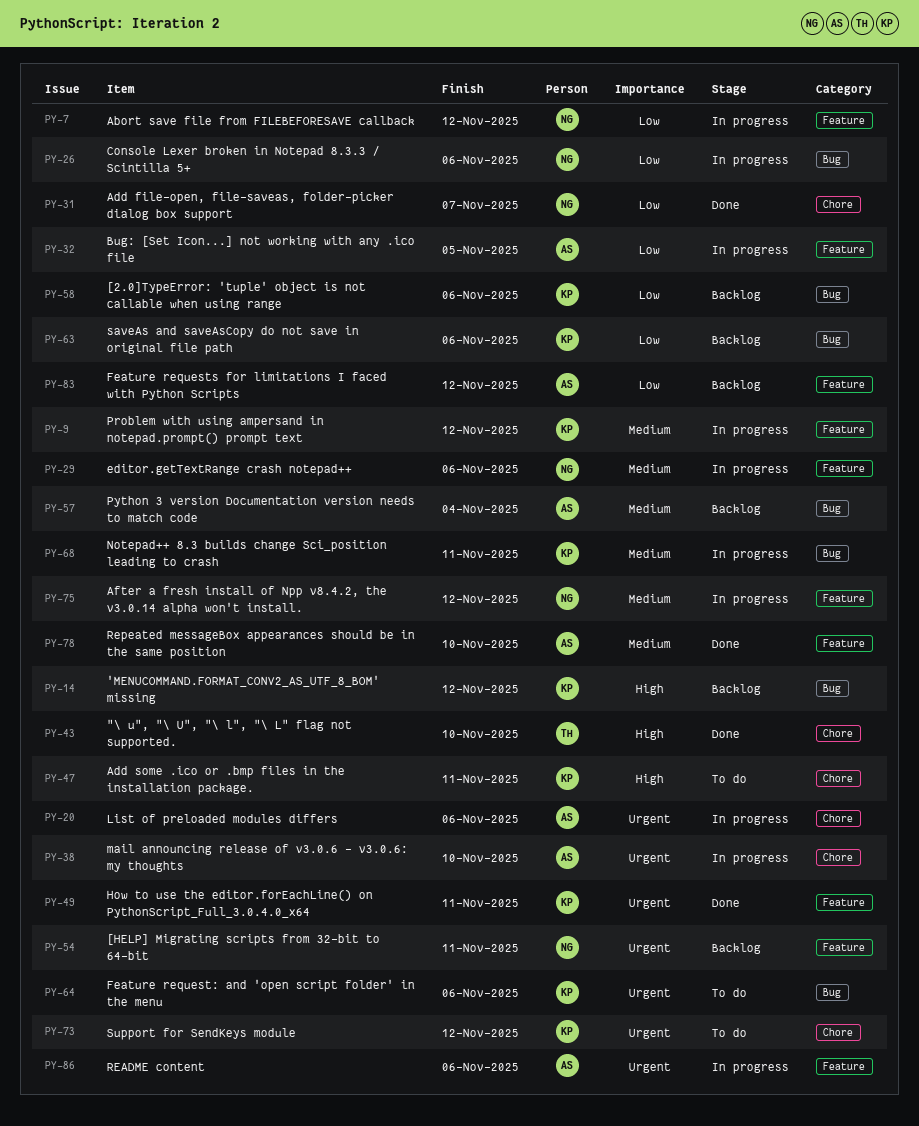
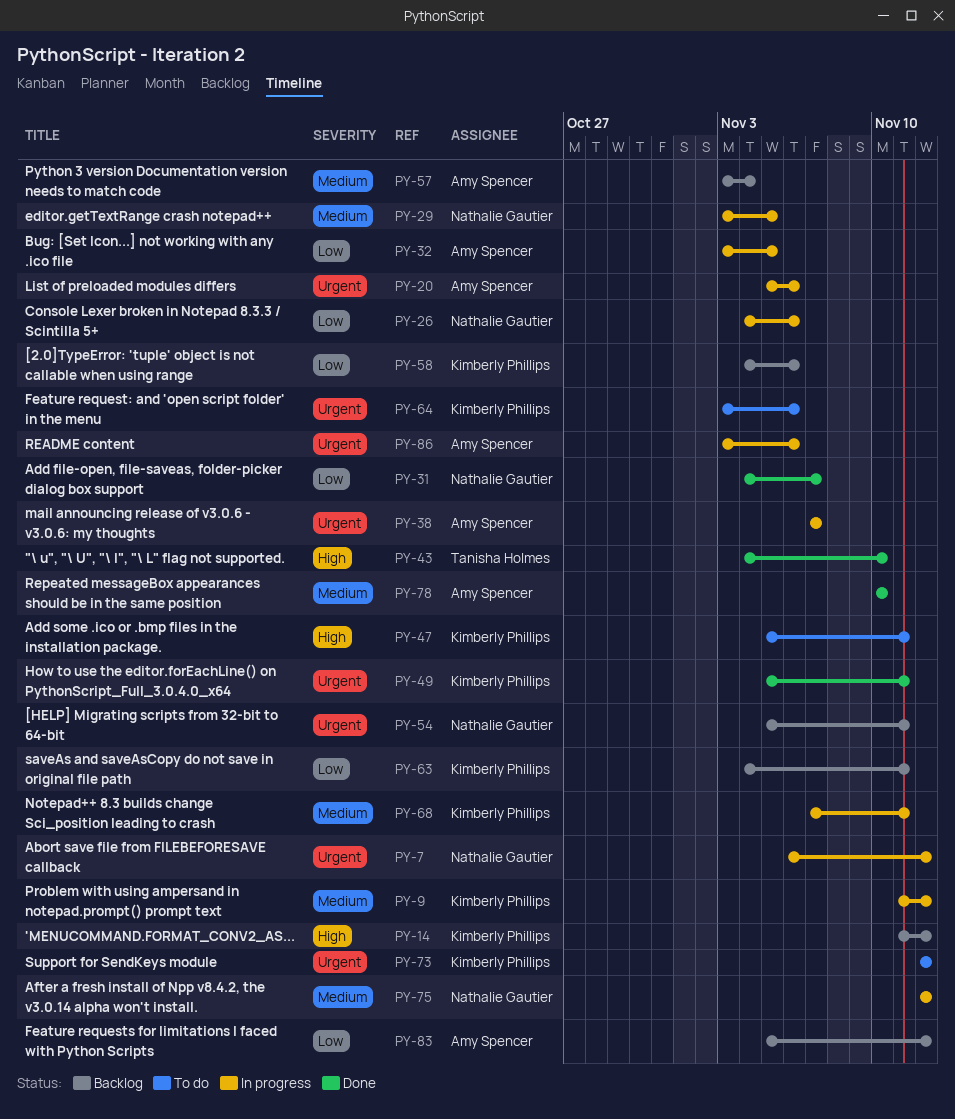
PY-7, priority: Low -> Urgent
PY-29, due: Nov 6 -> Nov 5
PY-38, due: Nov 10 -> Nov 7
PY-63, due: Nov 6 -> Nov 11

